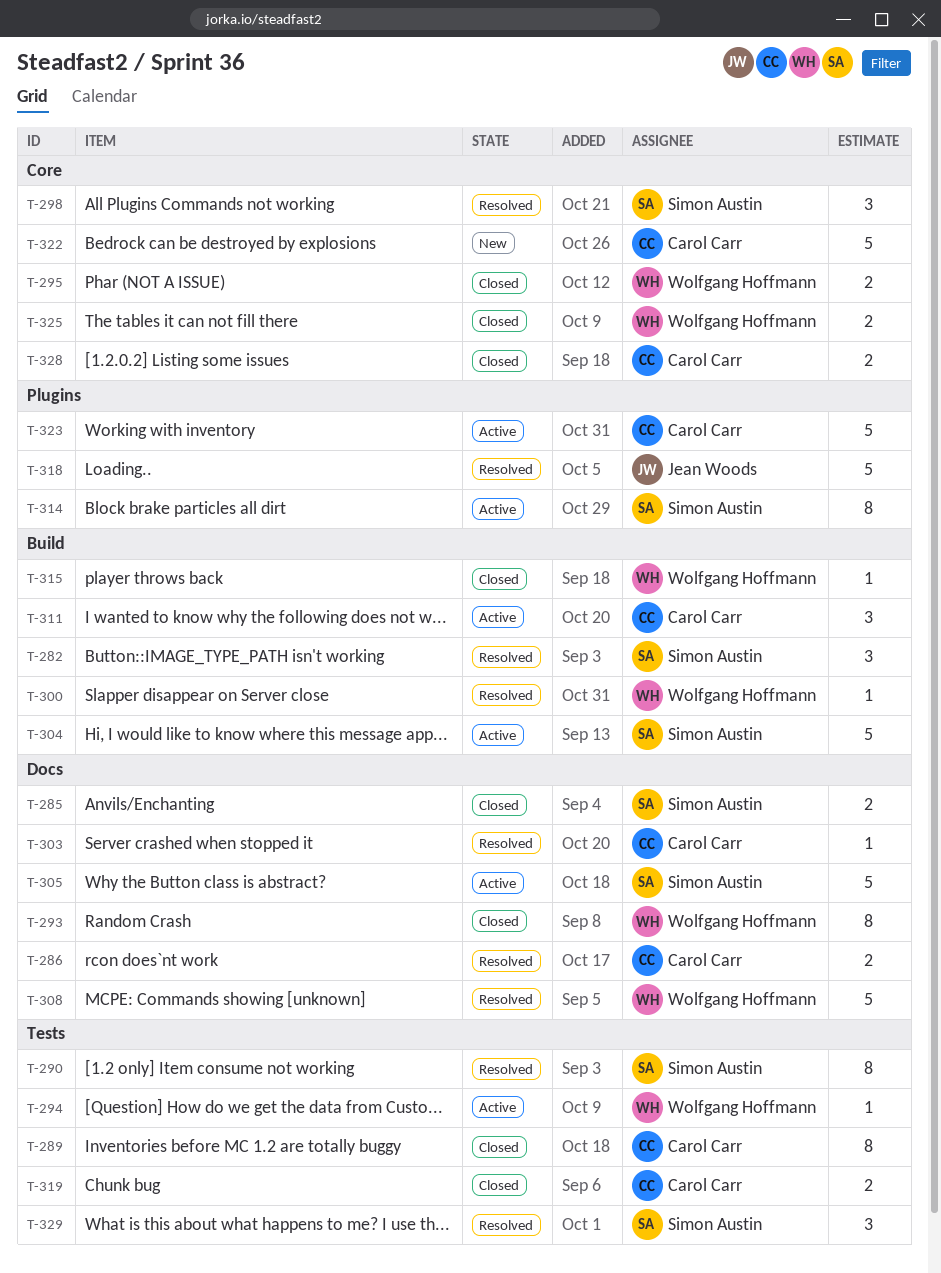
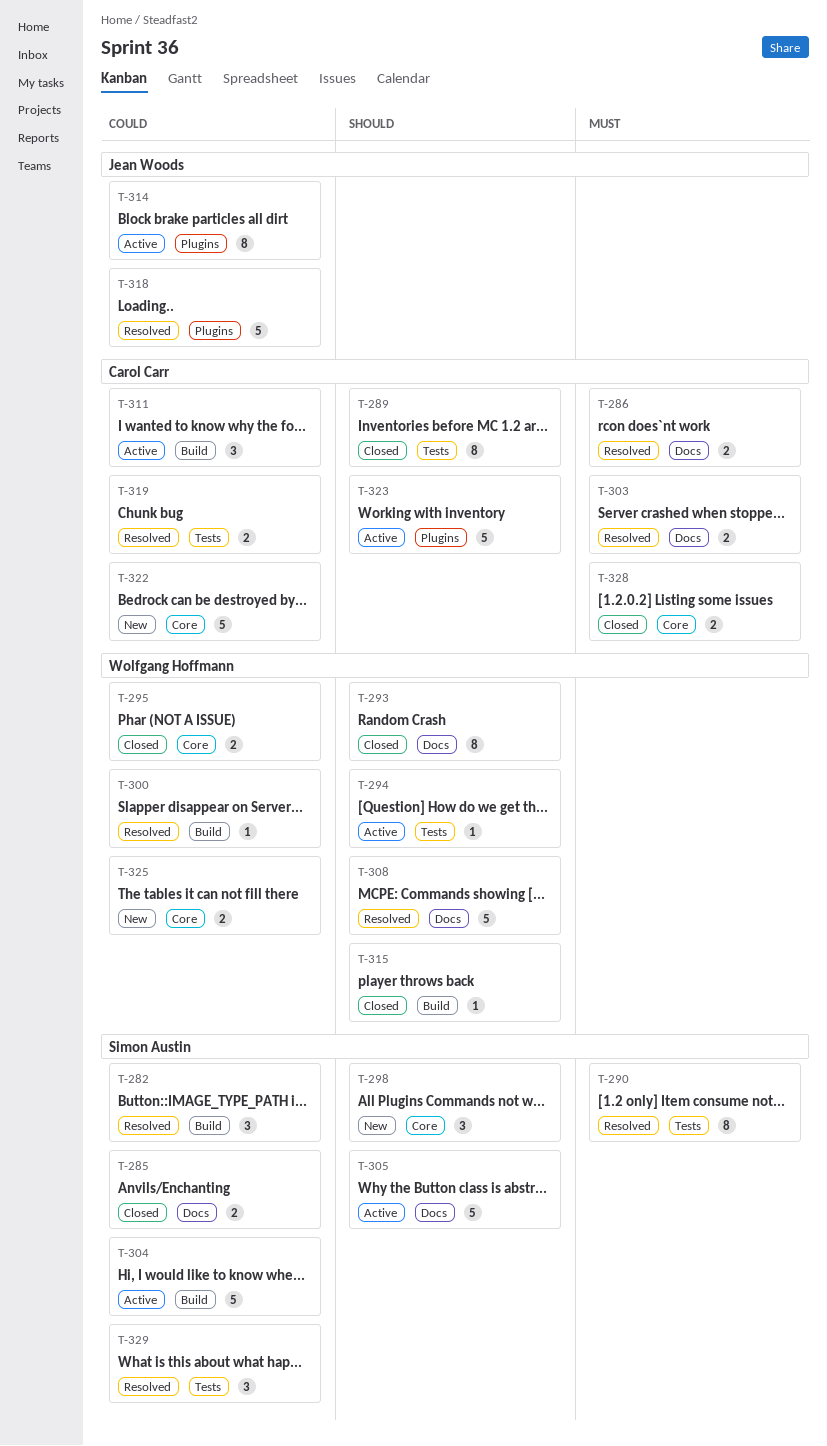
T-298, status: Resolved -> New
T-303, estimate: 1 -> 2
T-314, owner: Simon Austin -> Jean Woods
T-319, status: Closed -> Resolved
T-325, status: Closed -> New

